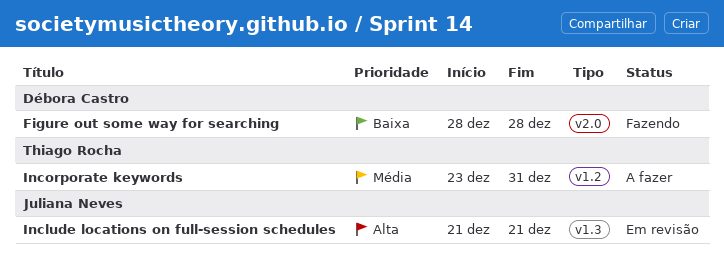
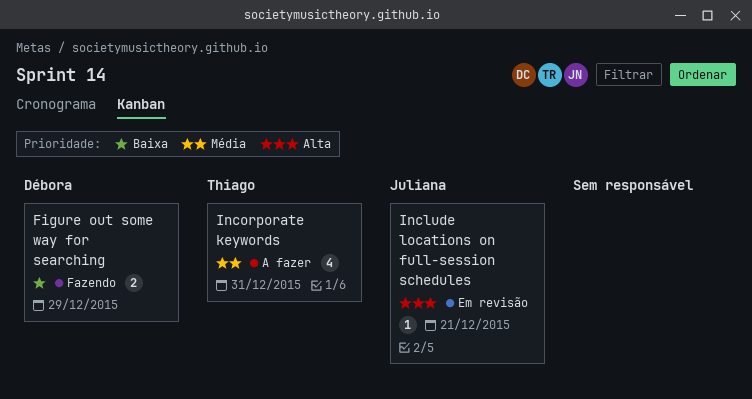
Figure out some way for searching, due: Dec 28 -> Dec 29

